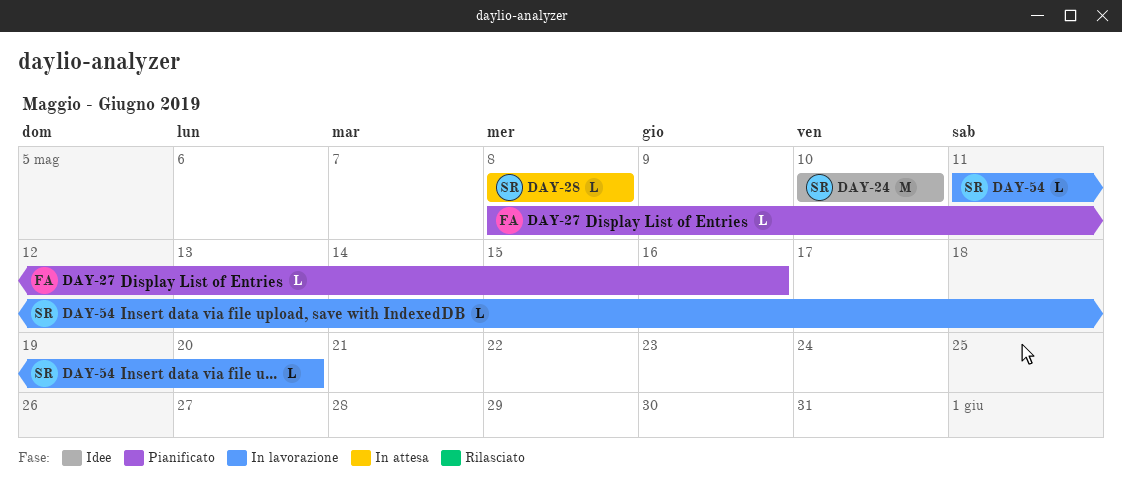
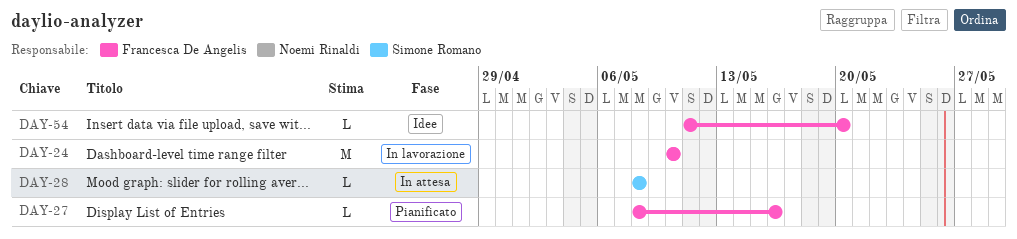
DAY-24, status: Idee -> In lavorazione
DAY-24, owner: Simone Romano -> Francesca De Angelis
DAY-54, status: In lavorazione -> Idee
DAY-54, owner: Simone Romano -> Francesca De Angelis

